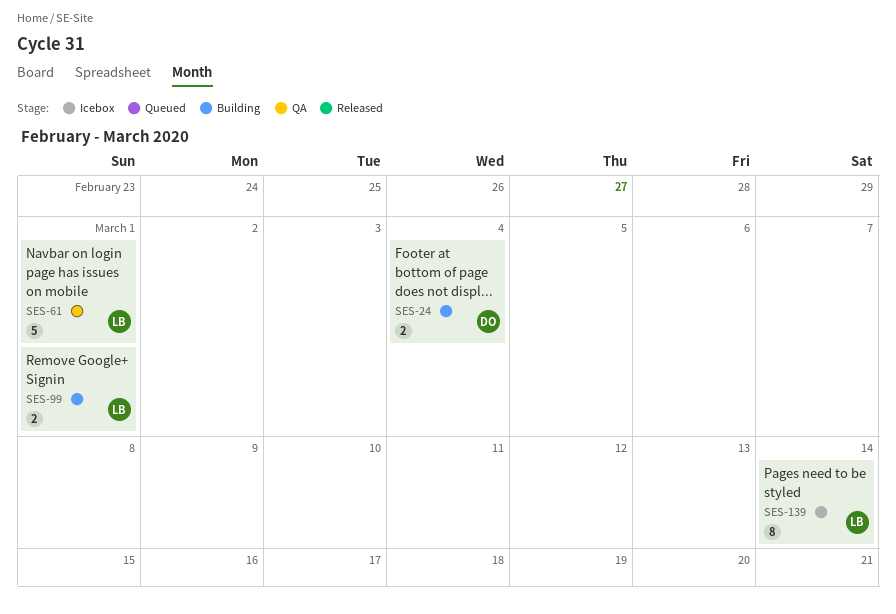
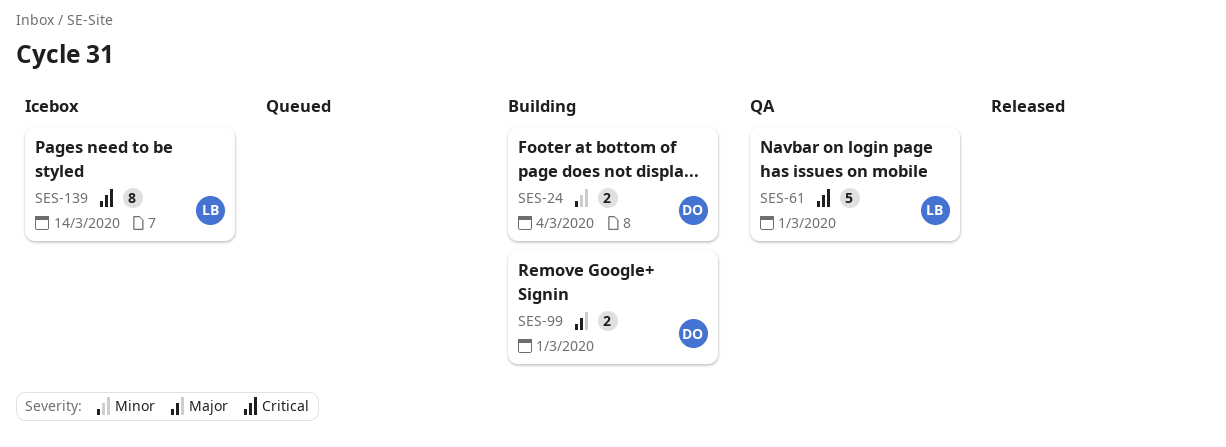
SES-99, owner: LB -> DO

